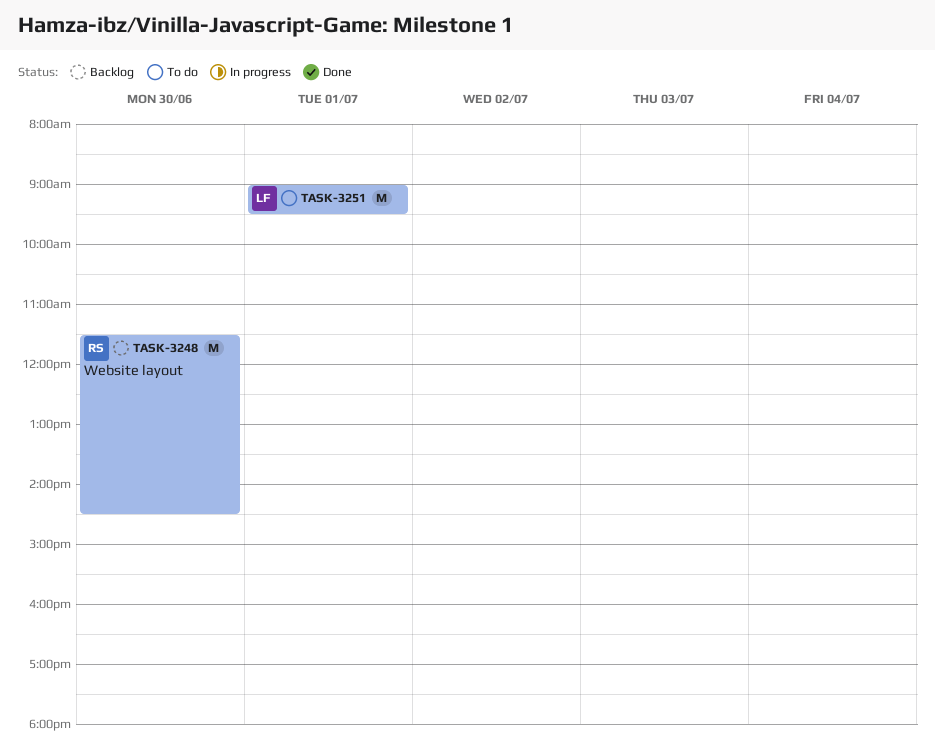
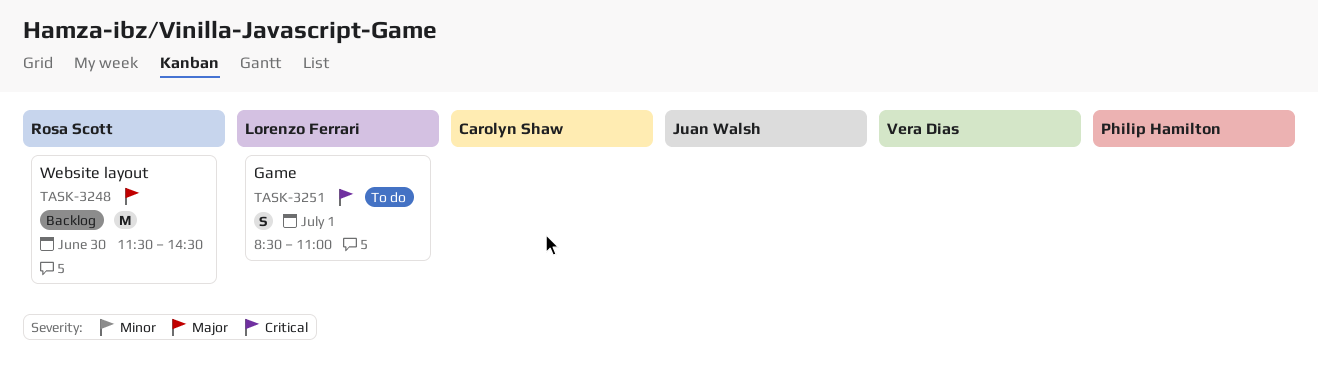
TASK-3251, estimate: M -> S
TASK-3251, begins: 09:00 -> 08:30
TASK-3251, ends: 09:30 -> 11:00

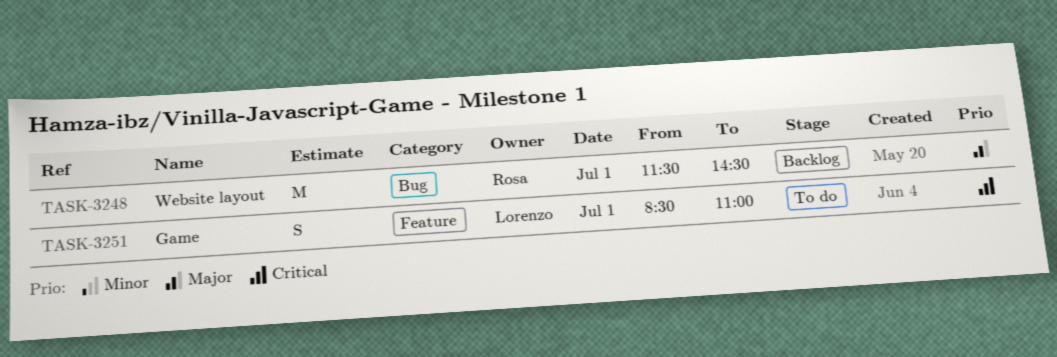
TASK-3248, day: Jun 30 -> Jul 1

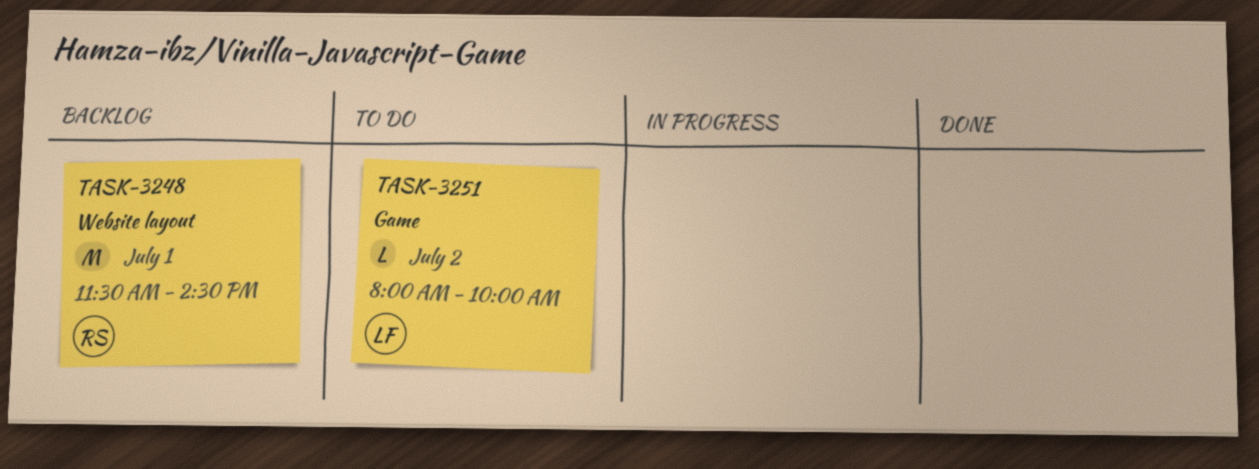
TASK-3251, estimate: S -> L
TASK-3251, day: Jul 1 -> Jul 2
TASK-3251, begins: 08:30 -> 08:00
TASK-3251, ends: 11:00 -> 10:00

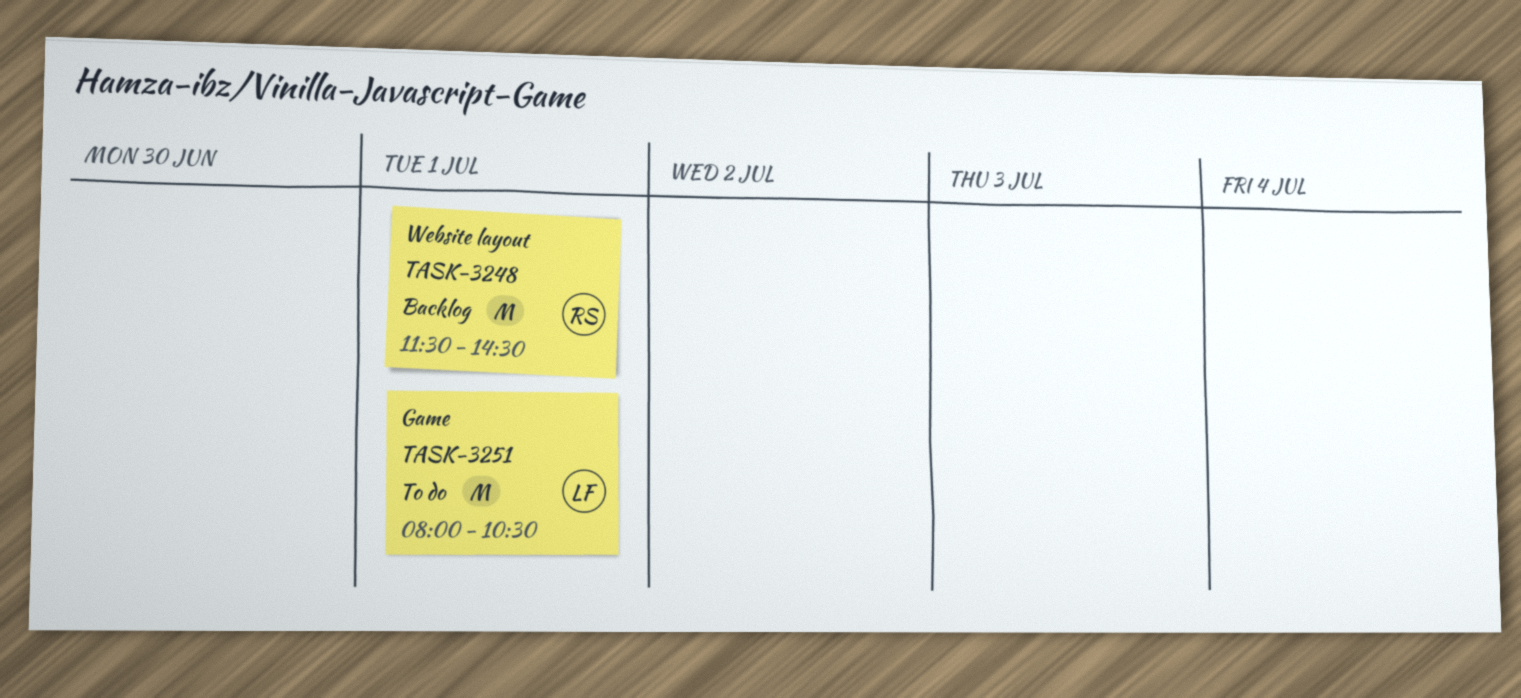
TASK-3251, estimate: L -> M
TASK-3251, day: Jul 2 -> Jul 1
TASK-3251, ends: 10:00 -> 10:30

